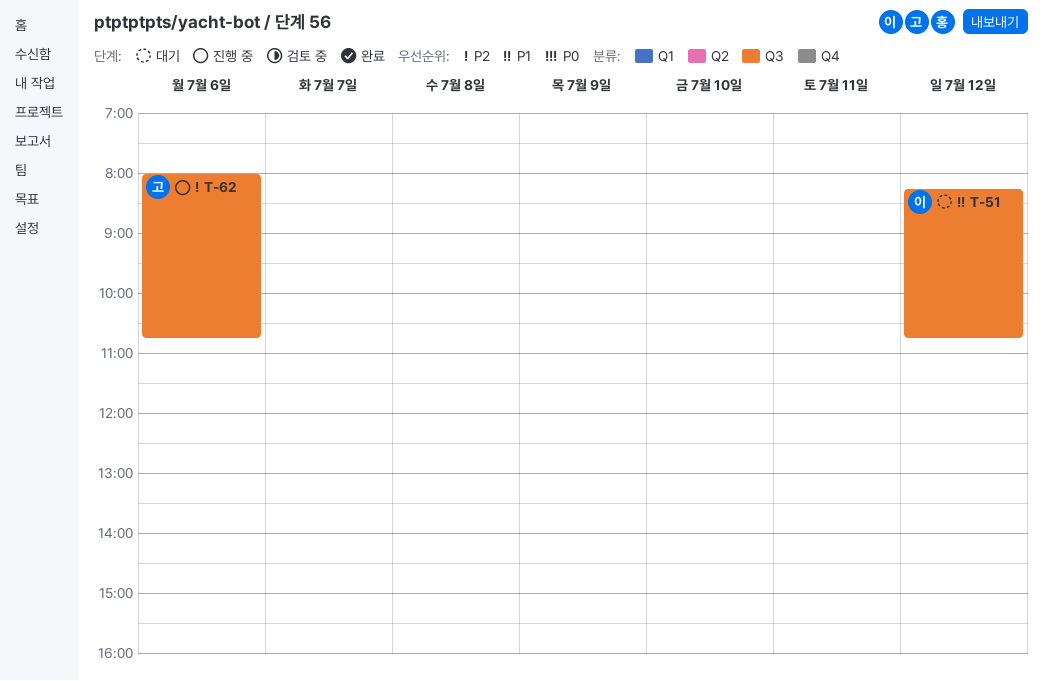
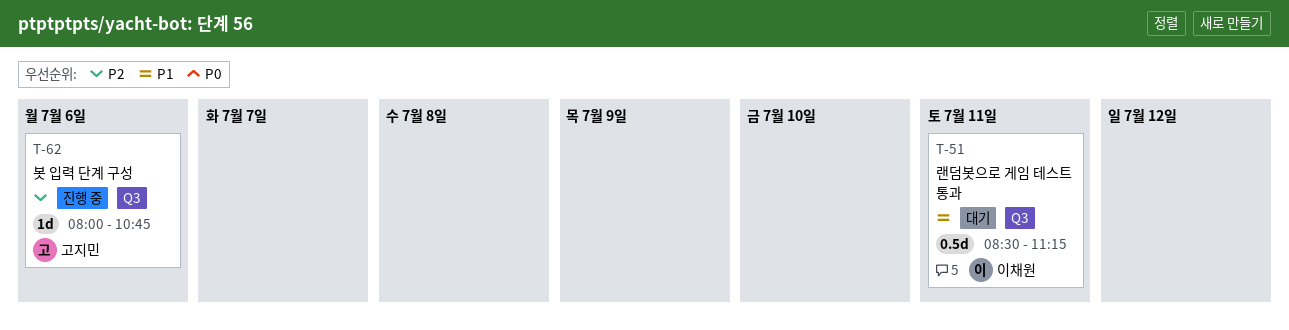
T-51, day: Jul 12 -> Jul 11
T-51, begins: 08:15 -> 08:30
T-51, ends: 10:45 -> 11:15

